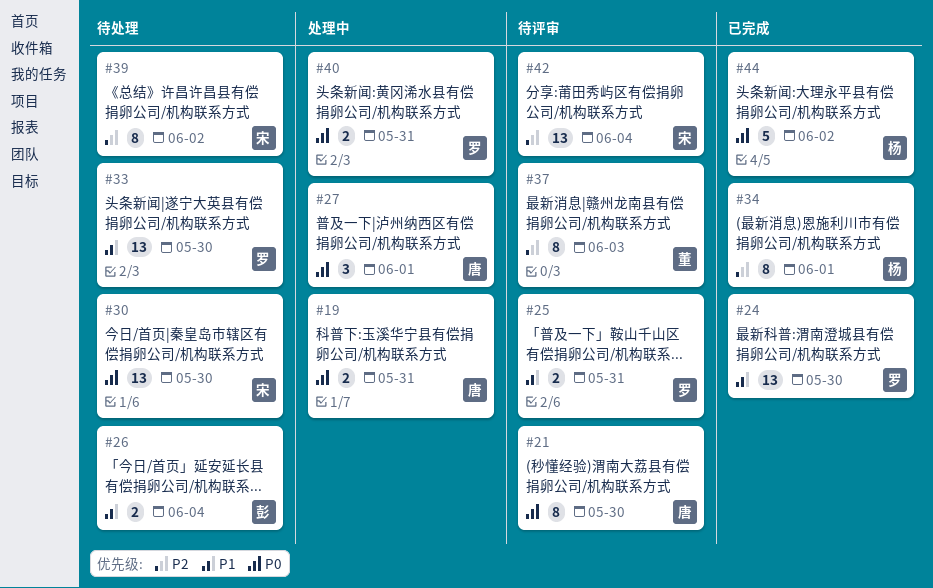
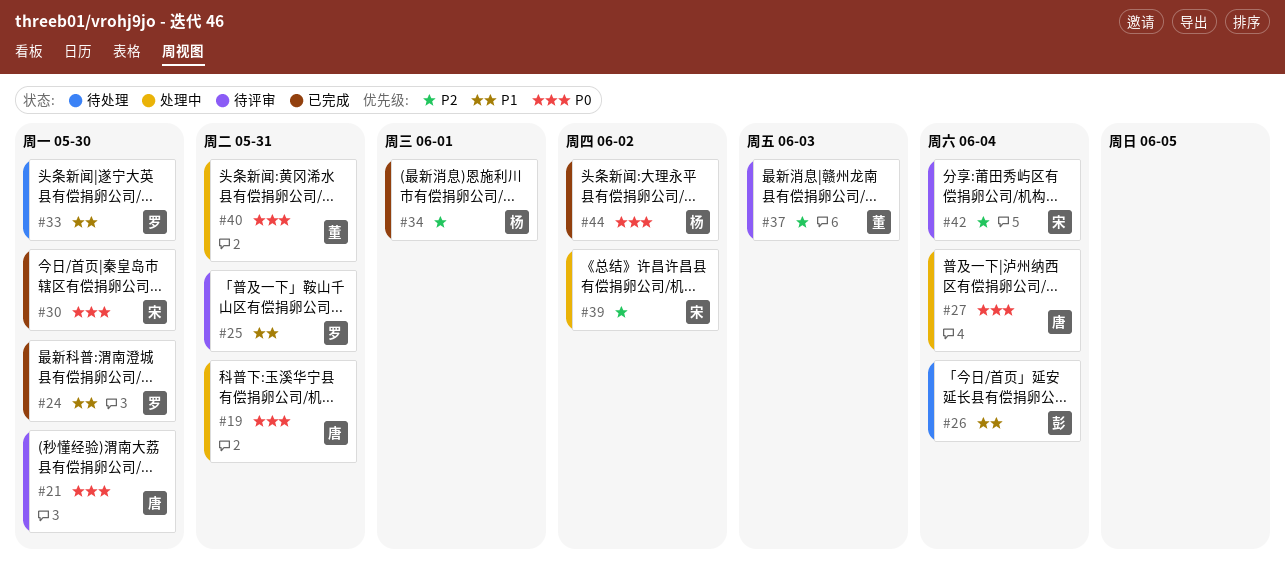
#27, due: Jun 1 -> Jun 4
#30, status: 待处理 -> 已完成
#39, status: 待处理 -> 处理中
#40, owner: 罗 -> 董

